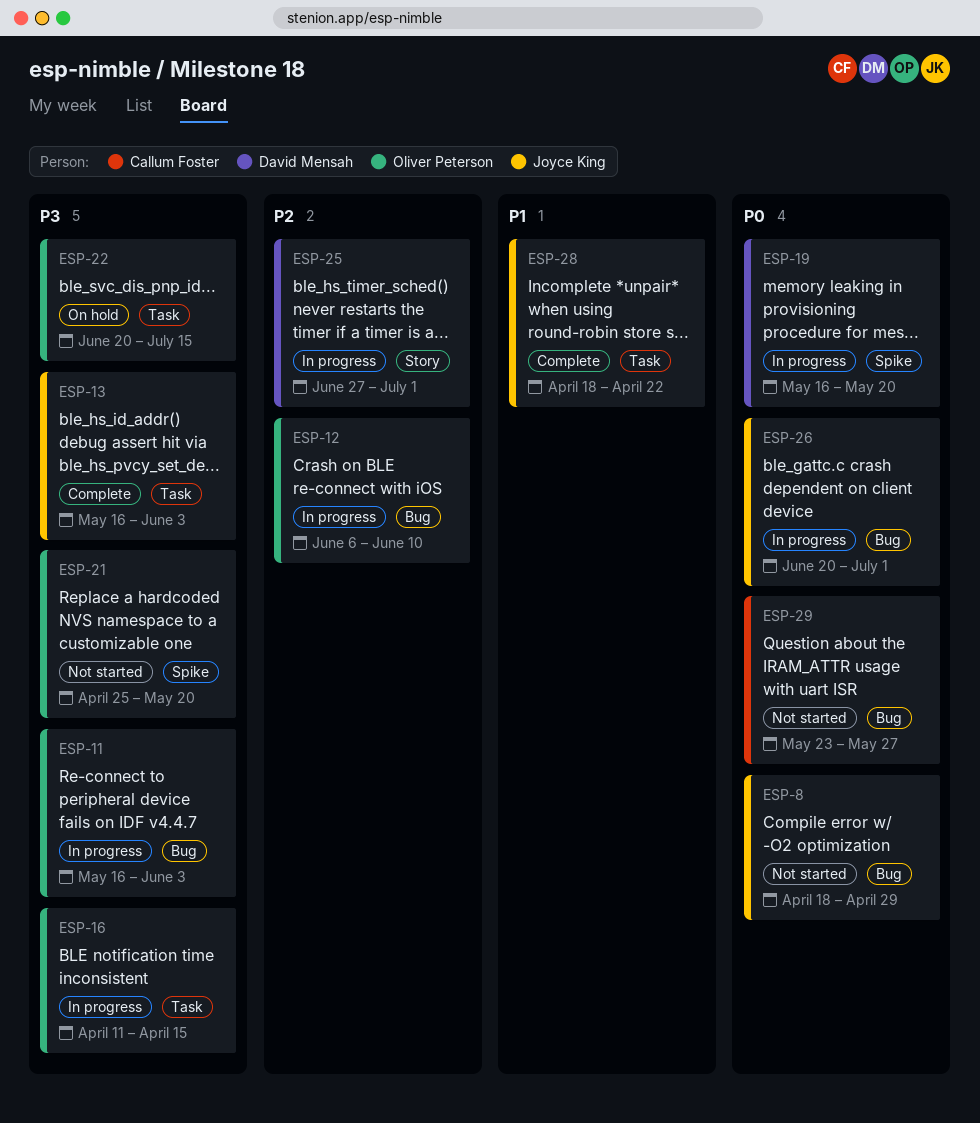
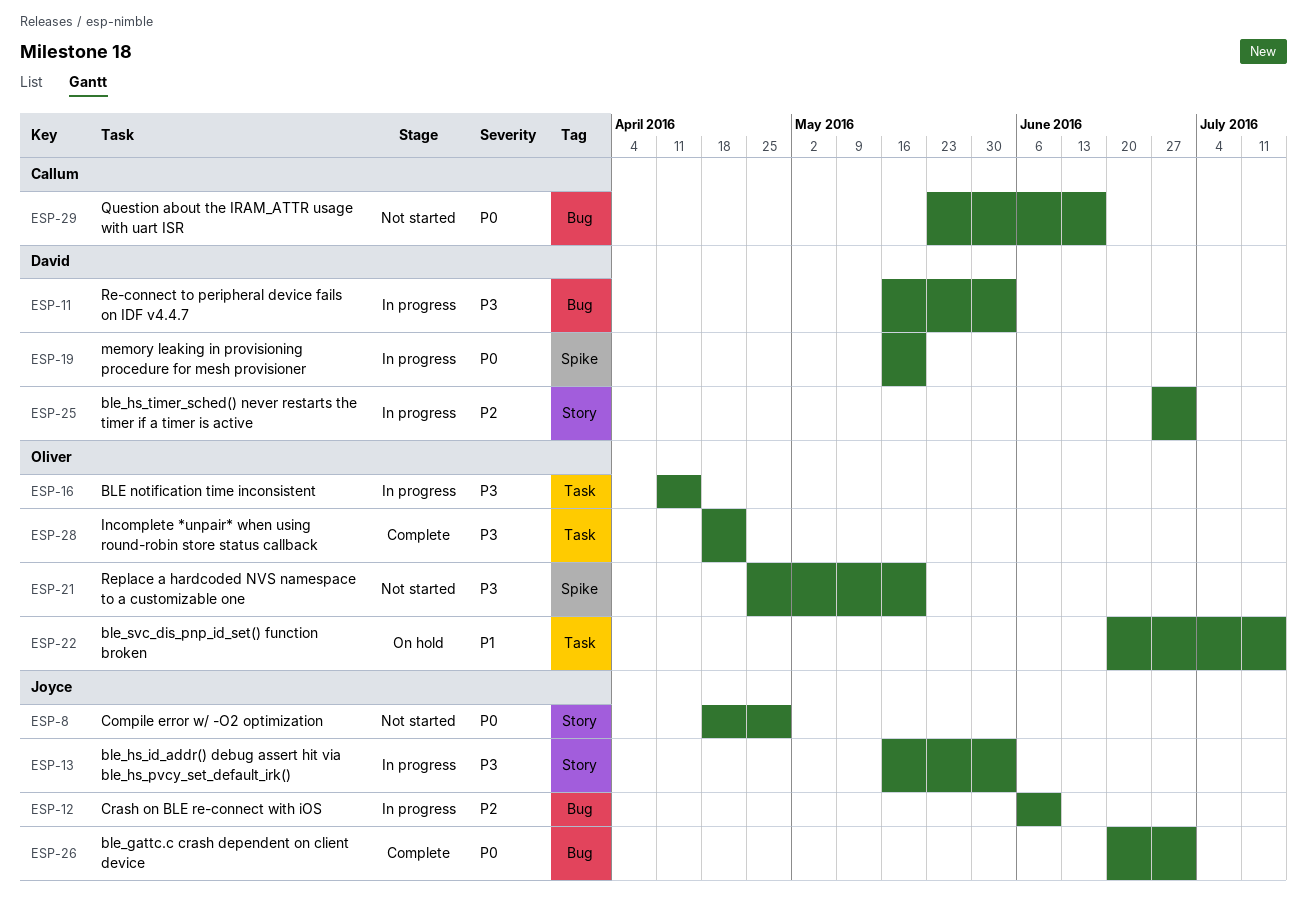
ESP-8, label: Bug -> Story
ESP-11, owner: Oliver Peterson -> David Mensah
ESP-12, owner: Oliver Peterson -> Joyce King
ESP-13, status: Complete -> In progress
ESP-13, label: Task -> Story
ESP-22, priority: P3 -> P1
ESP-26, status: In progress -> Complete
ESP-28, owner: Joyce King -> Oliver Peterson
ESP-28, priority: P1 -> P3
ESP-29, due: May 27 -> Jun 17

